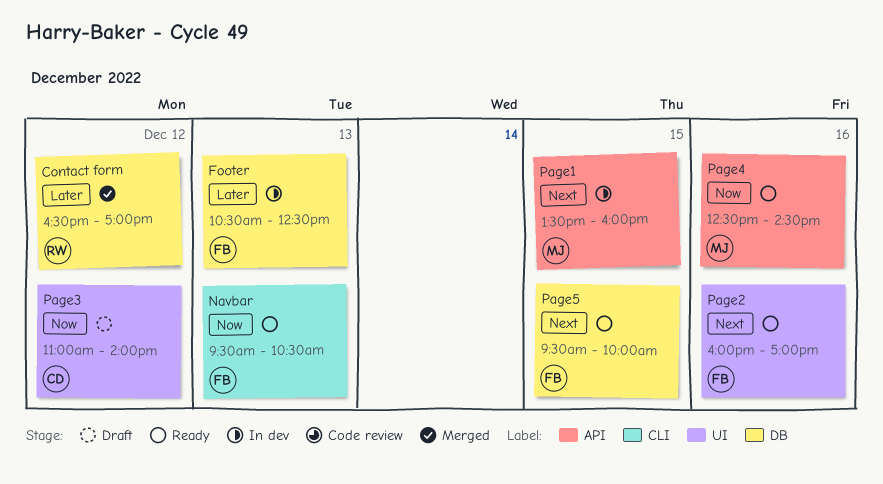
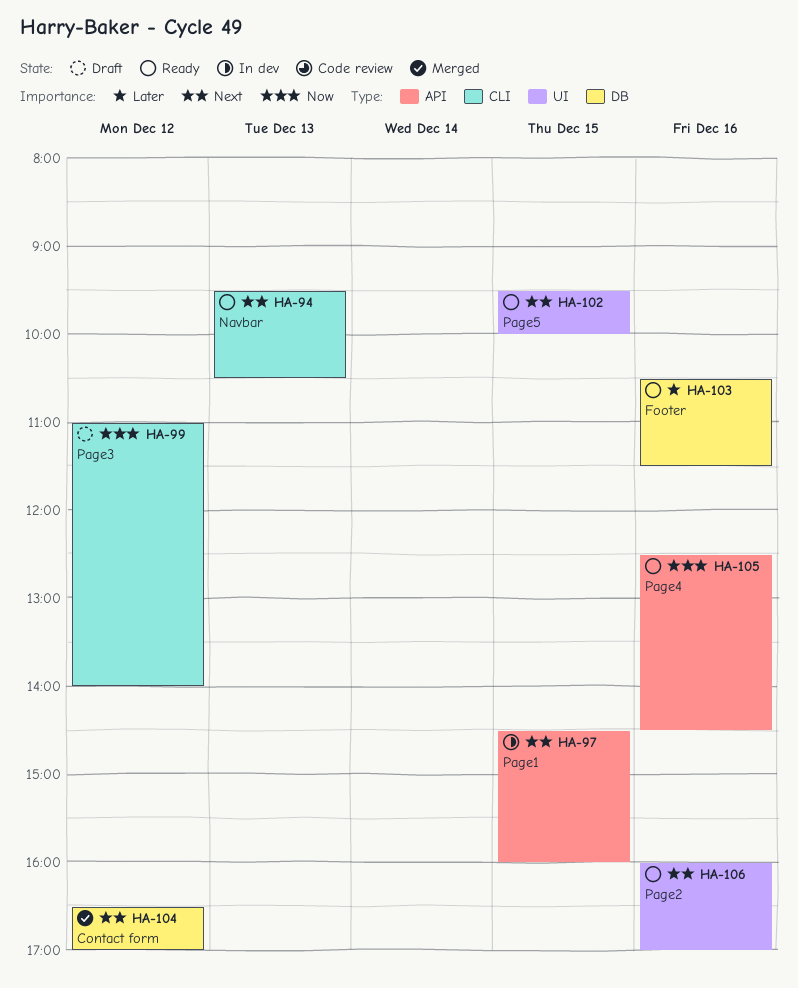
Contact form, priority: Later -> Next
Footer, status: In dev -> Ready
Footer, day: Dec 13 -> Dec 16
Footer, ends: 12:30 -> 11:30
Navbar, priority: Now -> Next
Page1, begins: 13:30 -> 14:30
Page3, label: UI -> CLI
Page5, label: DB -> UI

